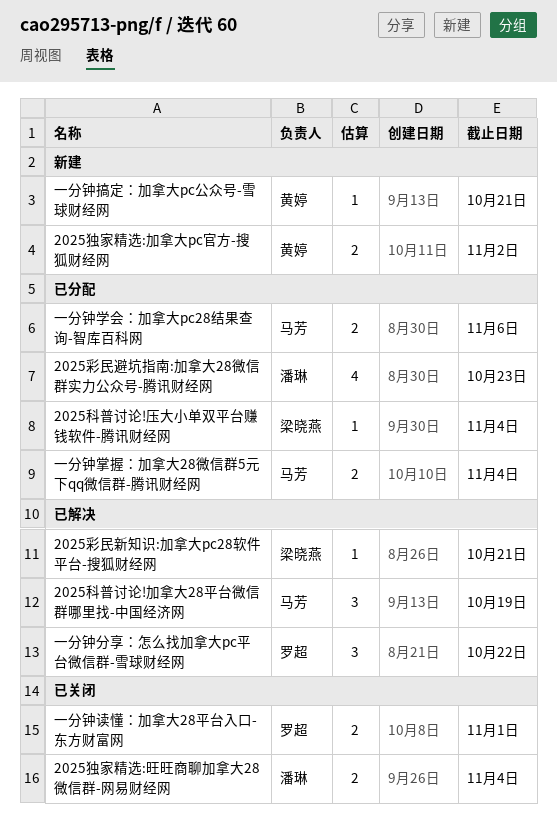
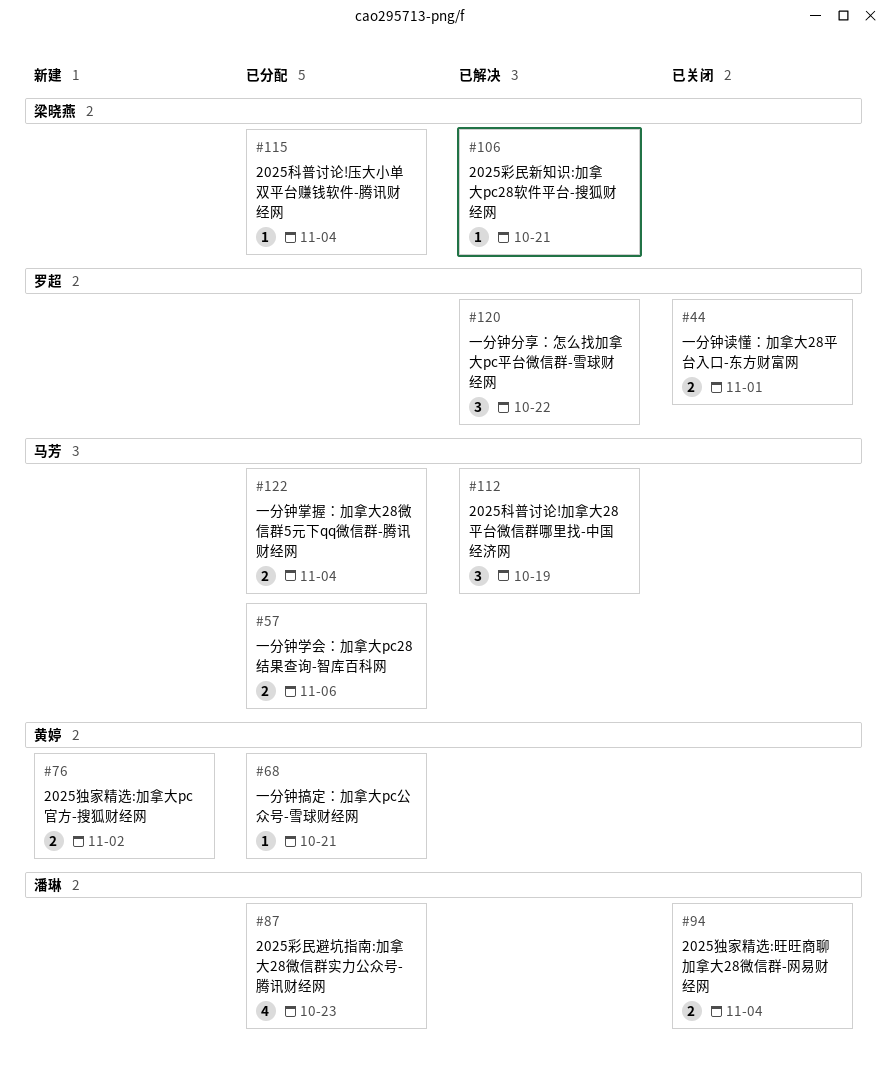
一分钟搞定：加拿大pc公众号-雪球财经网, status: 新建 -> 已分配

